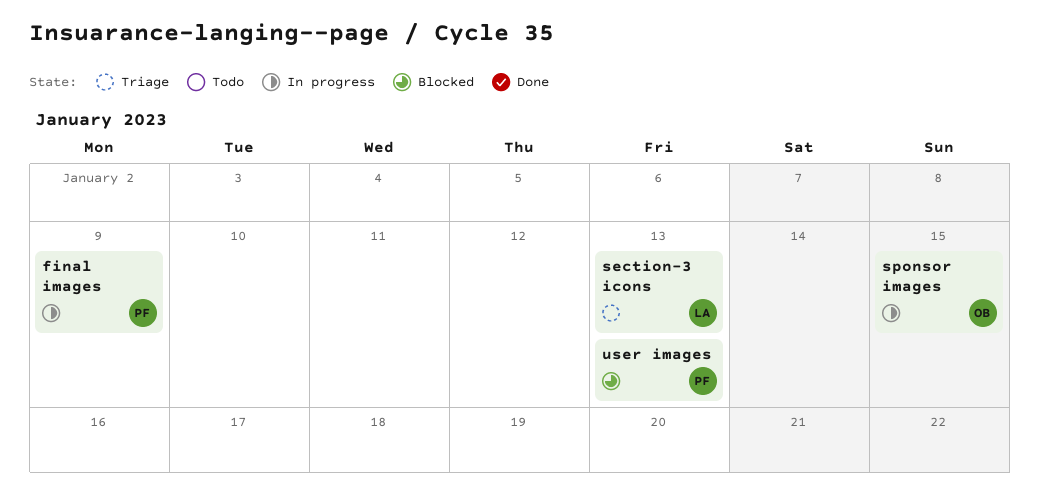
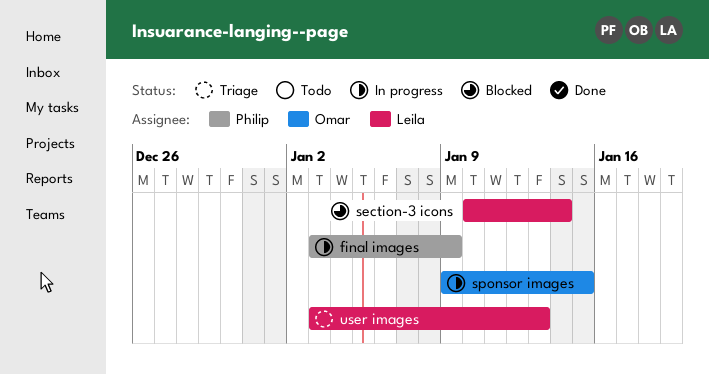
section-3 icons, status: Triage -> Blocked
section-3 icons, due: Jan 13 -> Jan 14
user images, status: Blocked -> Triage
user images, owner: Philip -> Leila

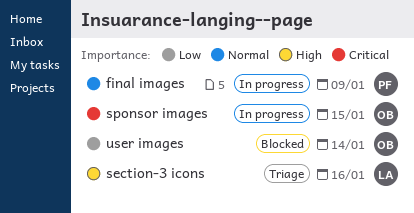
section-3 icons, status: Blocked -> Triage
section-3 icons, due: Jan 14 -> Jan 16
user images, status: Triage -> Blocked
user images, owner: Leila -> Omar
user images, due: Jan 13 -> Jan 14

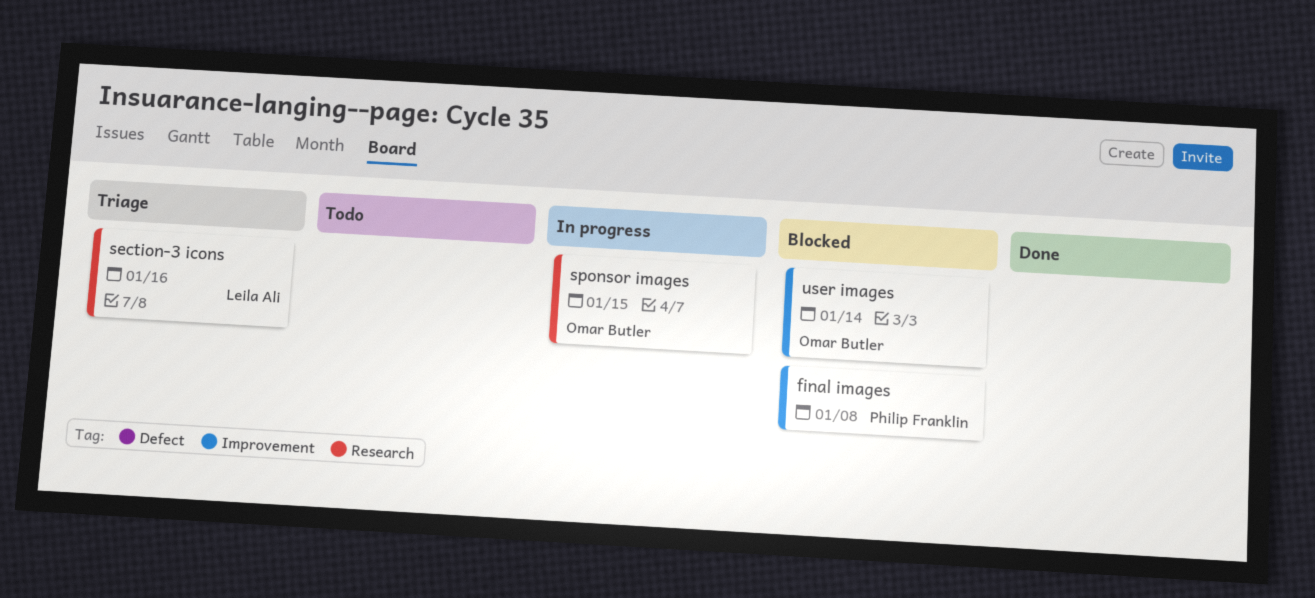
final images, status: In progress -> Blocked
final images, due: Jan 9 -> Jan 8

